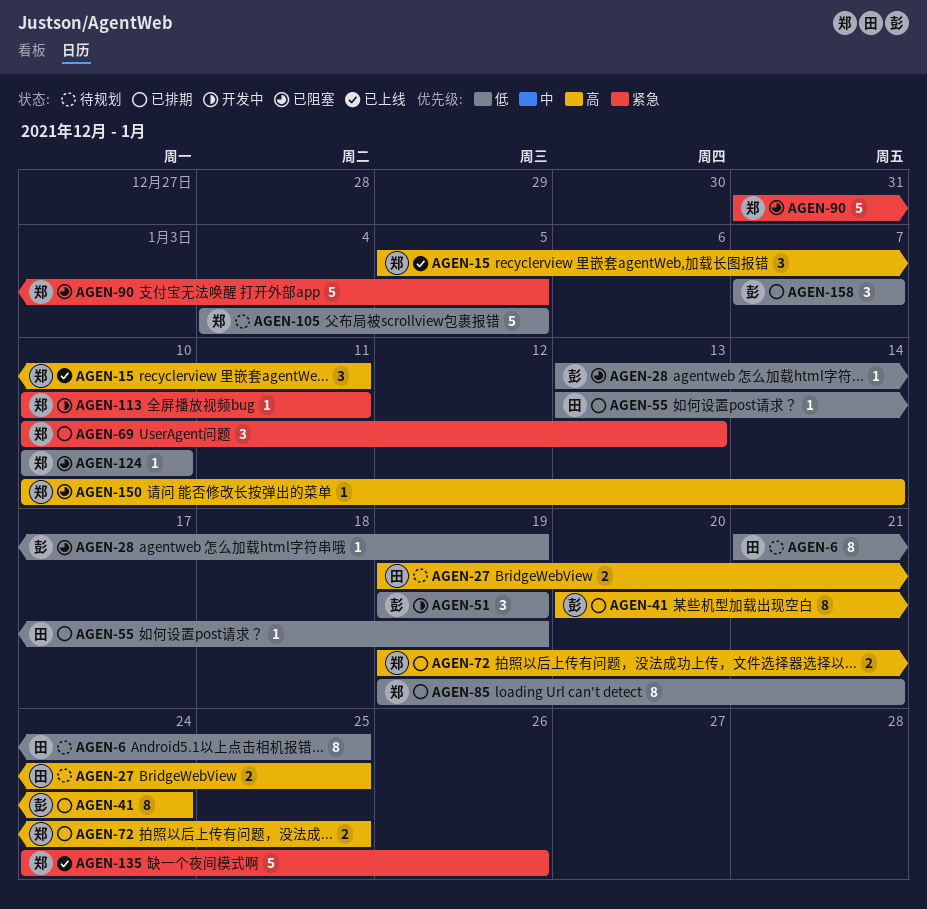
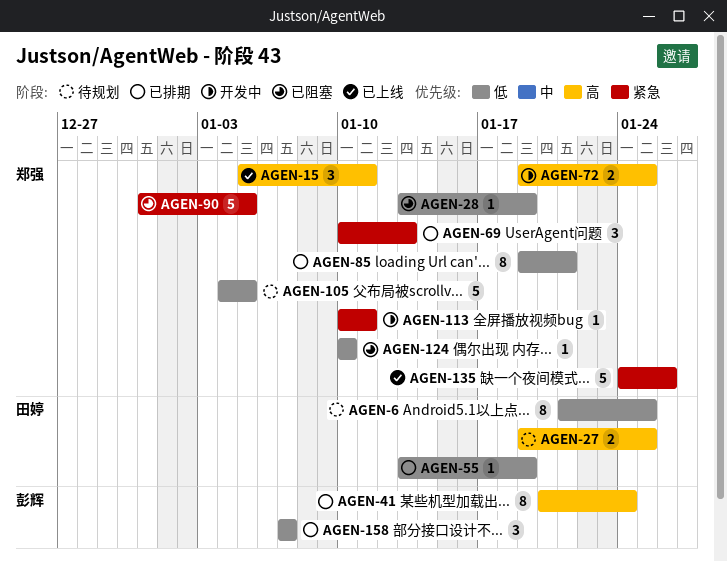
AGEN-28, owner: 彭辉 -> 郑强
AGEN-51: present -> none
AGEN-72, status: 已排期 -> 开发中
AGEN-150: present -> none

